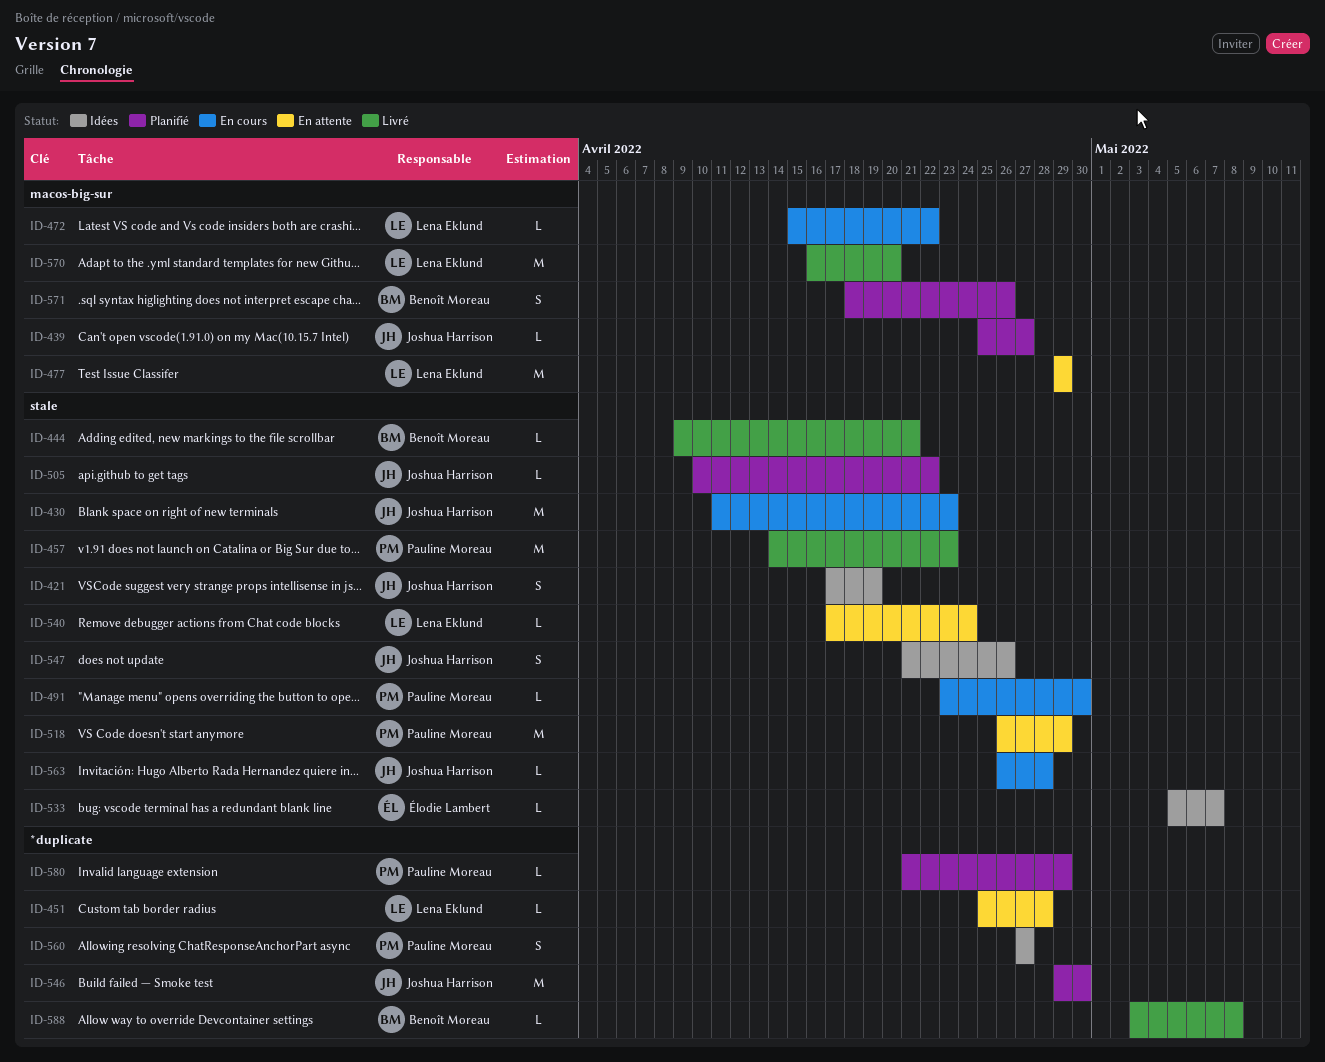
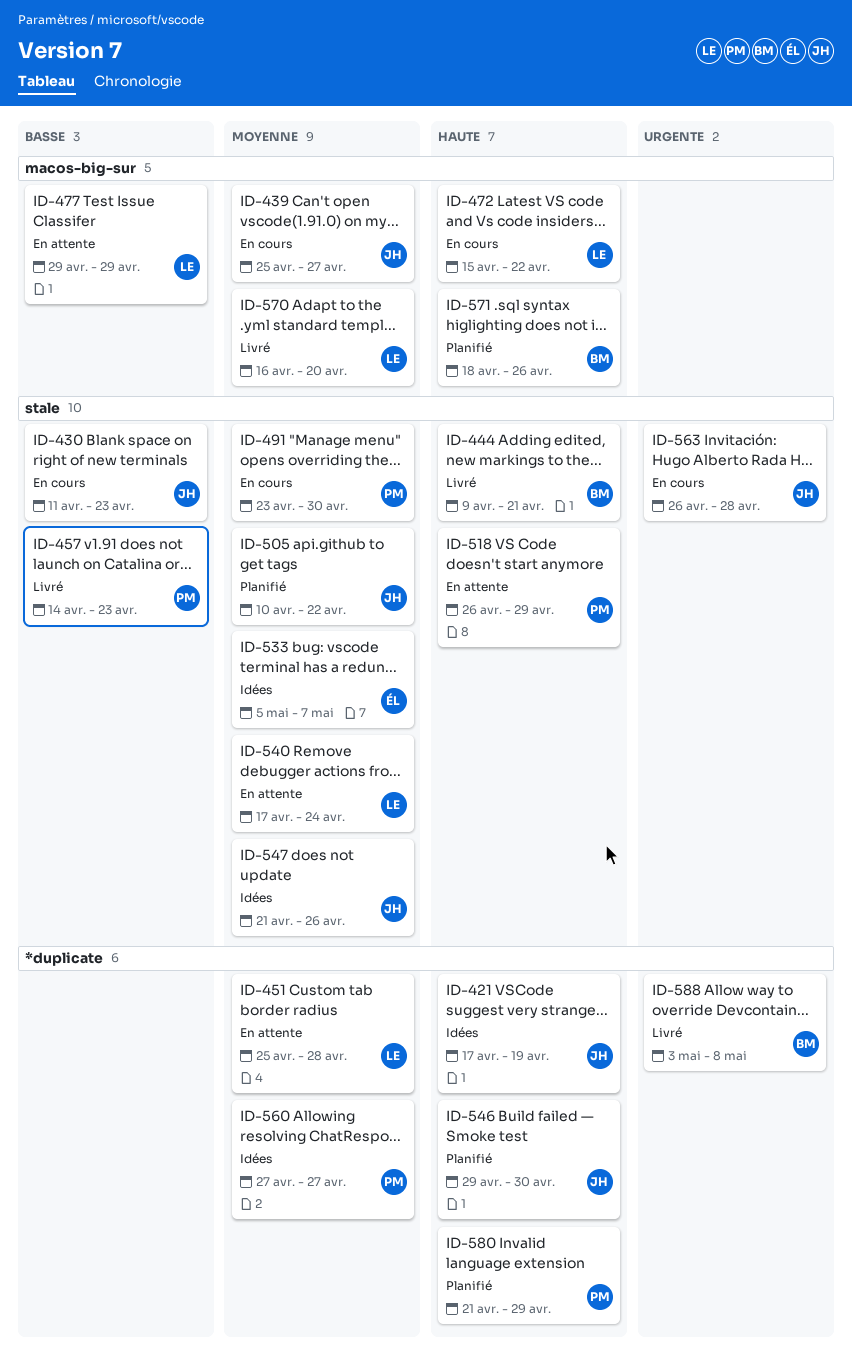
ID-421, label: stale -> *duplicate
ID-439, status: Planifié -> En cours

